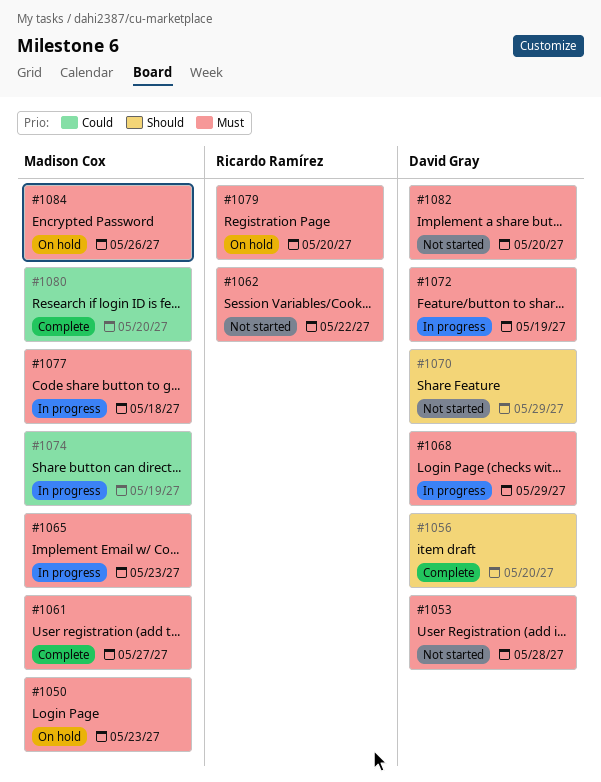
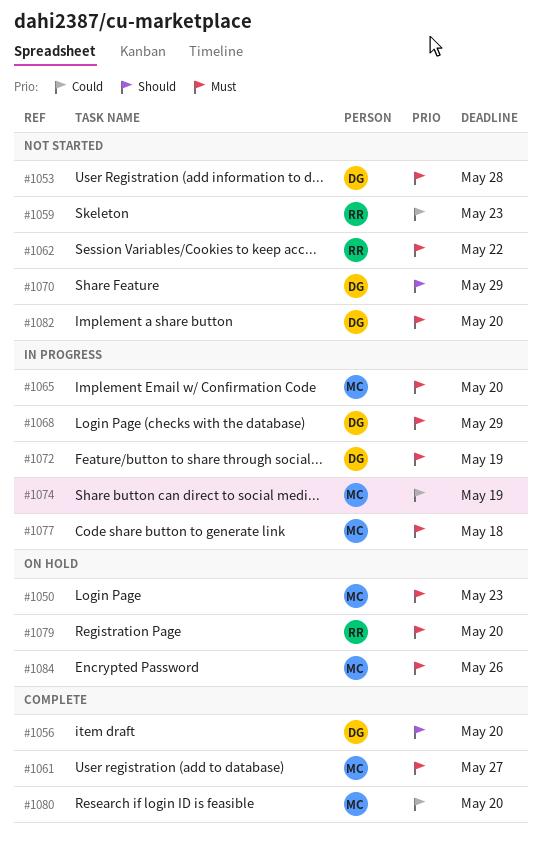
#1059: none -> present
#1065, due: May 23 -> May 20

